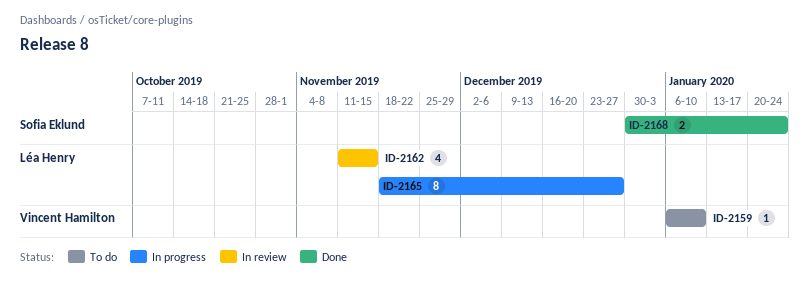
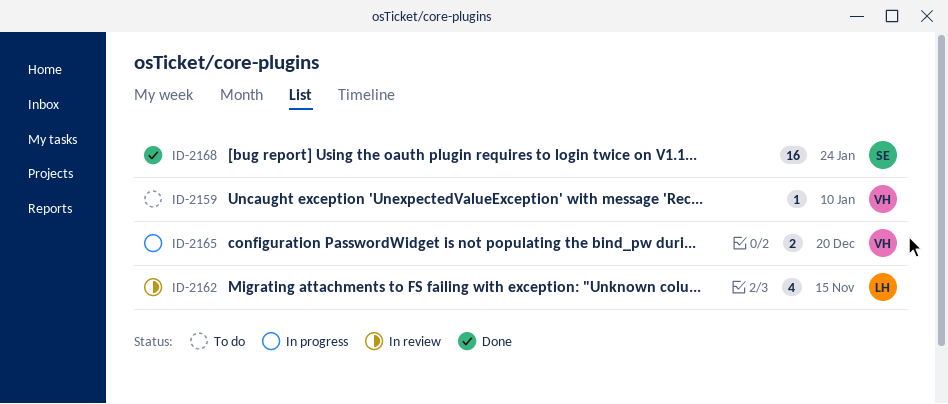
ID-2165, owner: Léa Henry -> Vincent Hamilton
ID-2165, estimate: 8 -> 2
ID-2165, due: Dec 27 -> Dec 20
ID-2168, estimate: 2 -> 16

